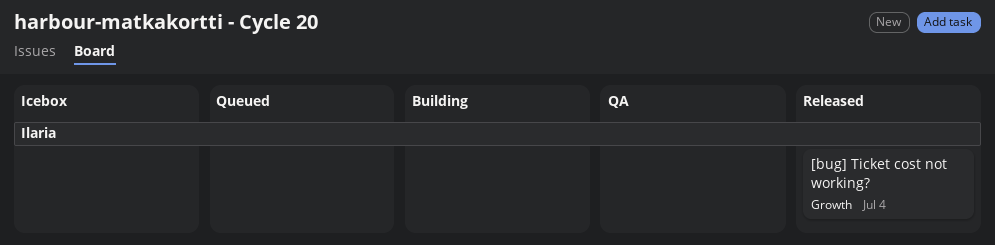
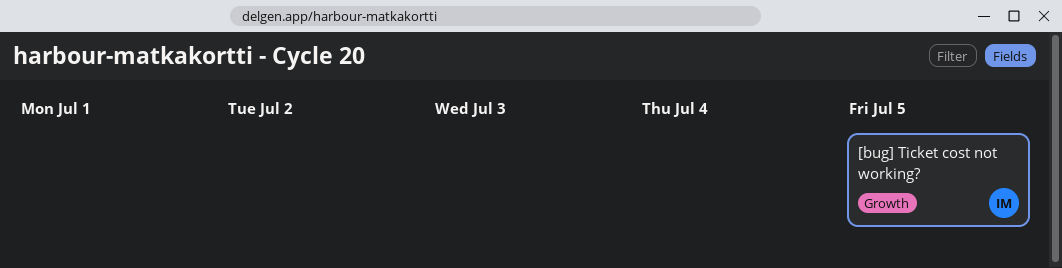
[bug] Ticket cost not working?, due: Jul 4 -> Jul 5

